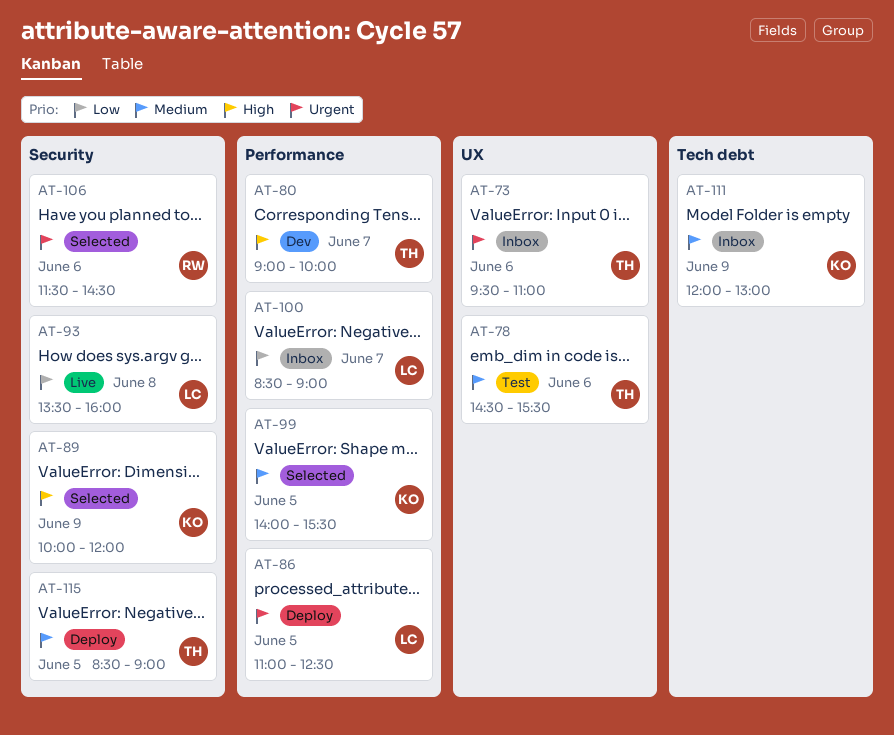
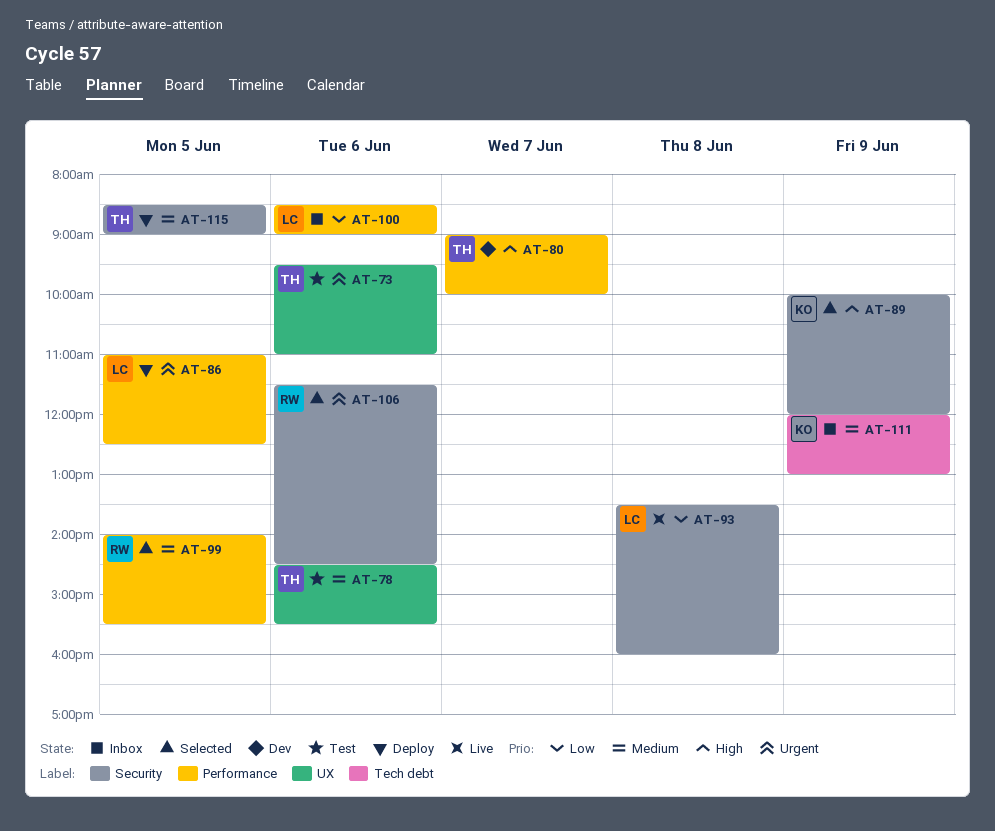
AT-73, status: Inbox -> Test
AT-99, owner: KO -> RW
AT-100, day: Jun 7 -> Jun 6

